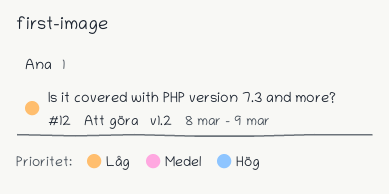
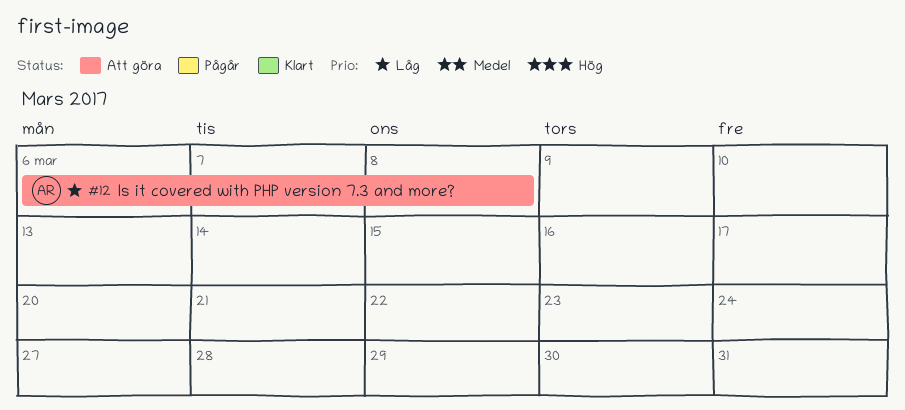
#12, start: Mar 8 -> Mar 6
#12, due: Mar 9 -> Mar 8

